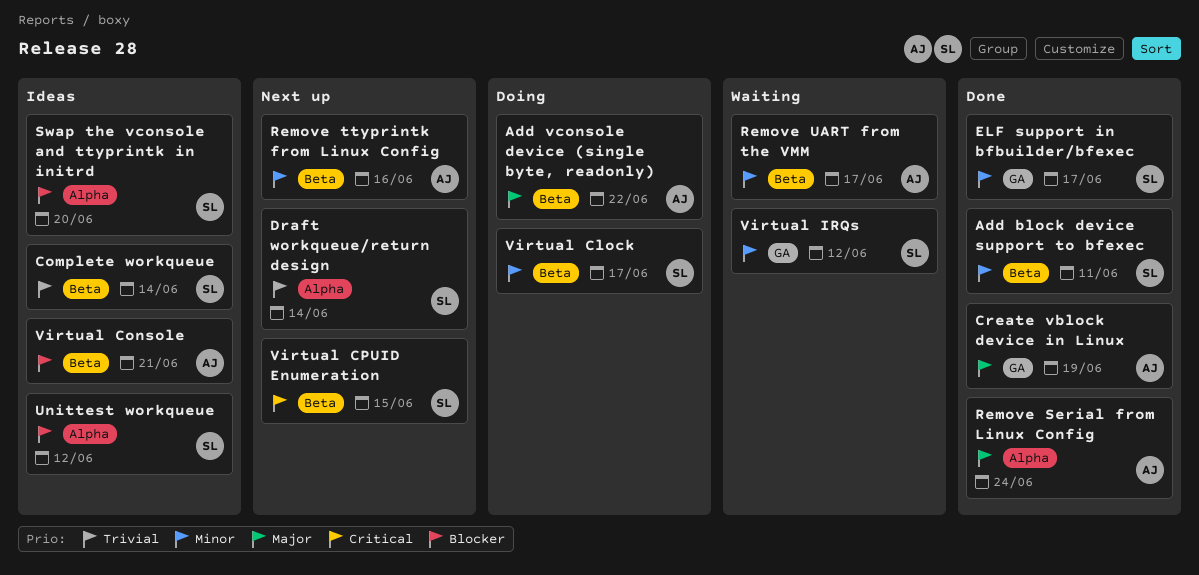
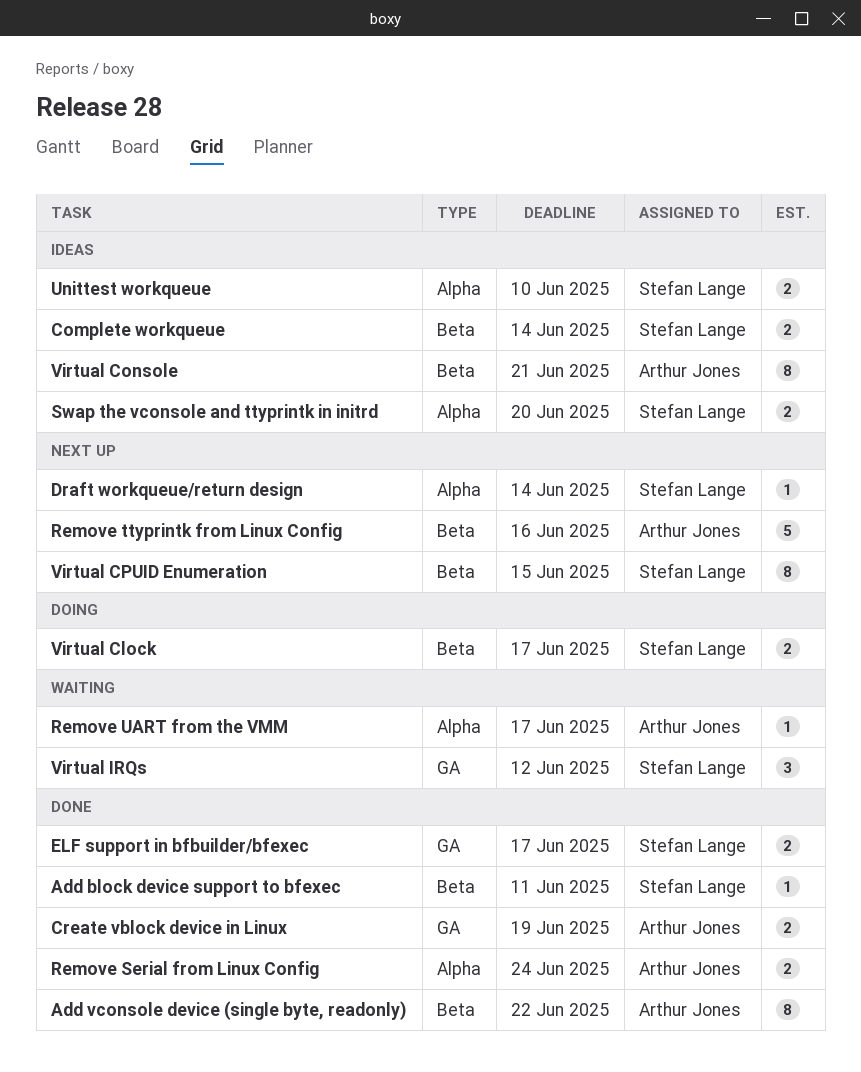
Add vconsole device (single byte, readonly), status: Doing -> Done
Remove UART from the VMM, label: Beta -> Alpha
Unittest workqueue, due: Jun 12 -> Jun 10

